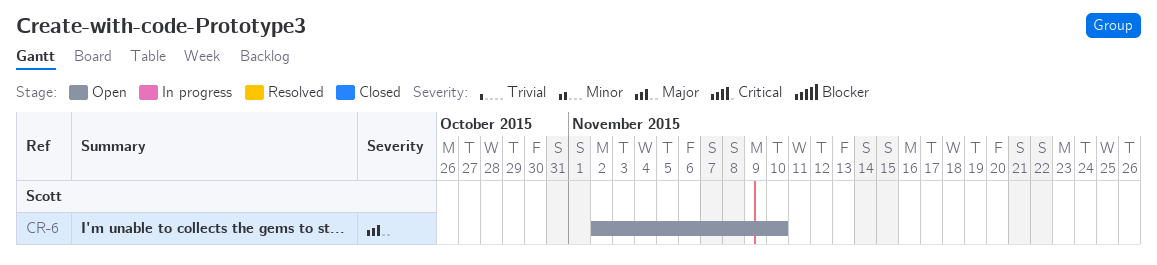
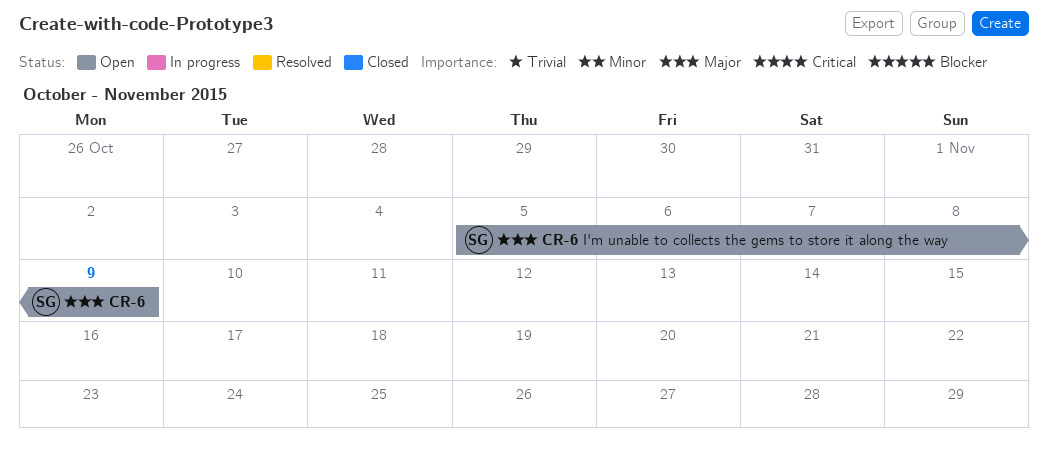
CR-6, start: Nov 2 -> Nov 5
CR-6, due: Nov 10 -> Nov 9

